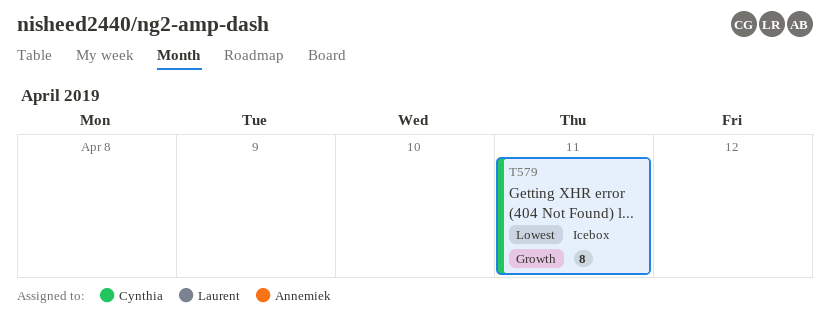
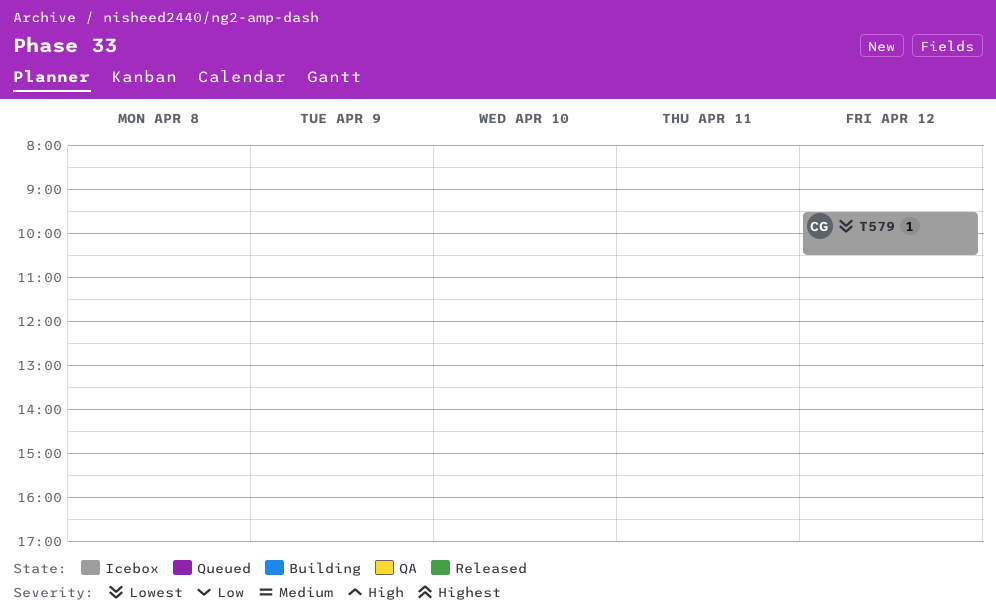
T579, estimate: 8 -> 1
T579, day: Apr 11 -> Apr 12

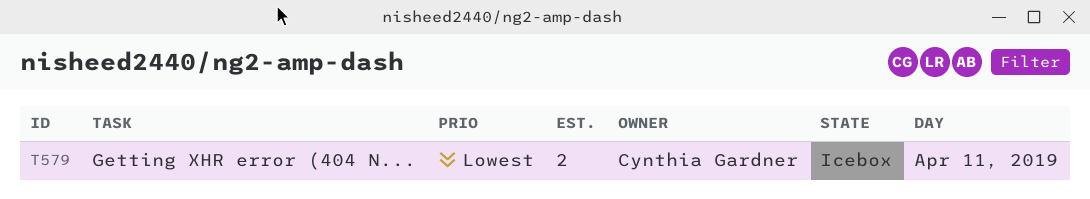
T579, estimate: 1 -> 2
T579, day: Apr 12 -> Apr 11

